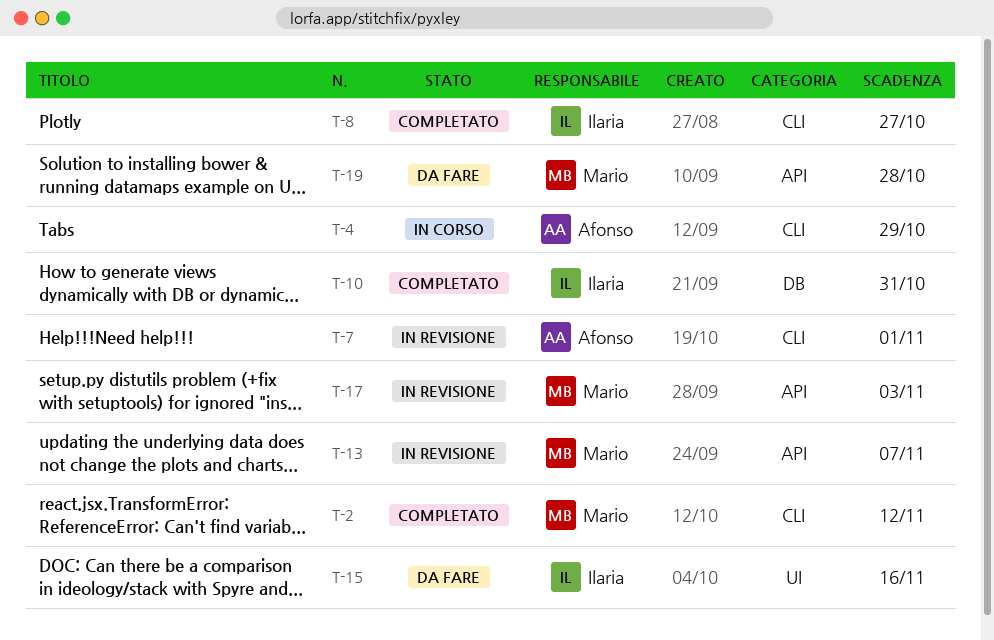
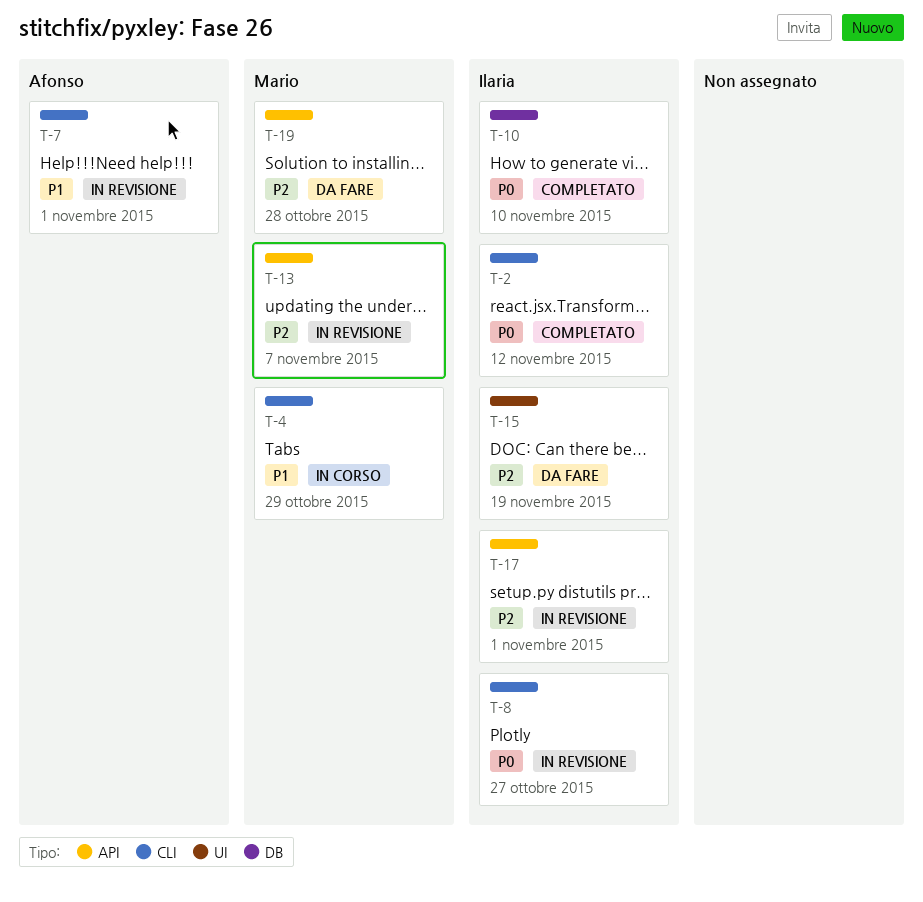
T-2, owner: Mario -> Ilaria
T-4, owner: Afonso -> Mario
T-8, status: Completato -> In revisione
T-10, due: Oct 31 -> Nov 10
T-15, due: Nov 16 -> Nov 19
T-17, owner: Mario -> Ilaria
T-17, due: Nov 3 -> Nov 1

